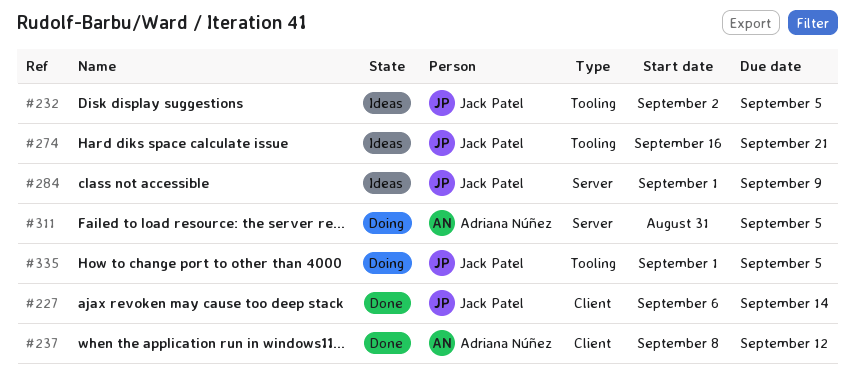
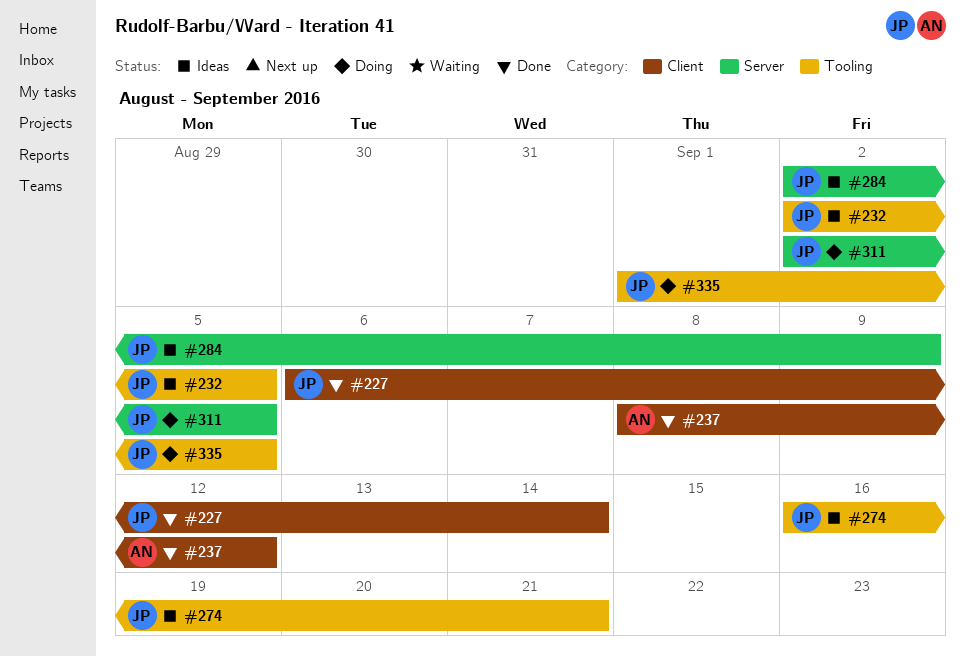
#284, start: Sep 1 -> Sep 2
#311, owner: Adriana Núñez -> Jack Patel
#311, start: Aug 31 -> Sep 2

